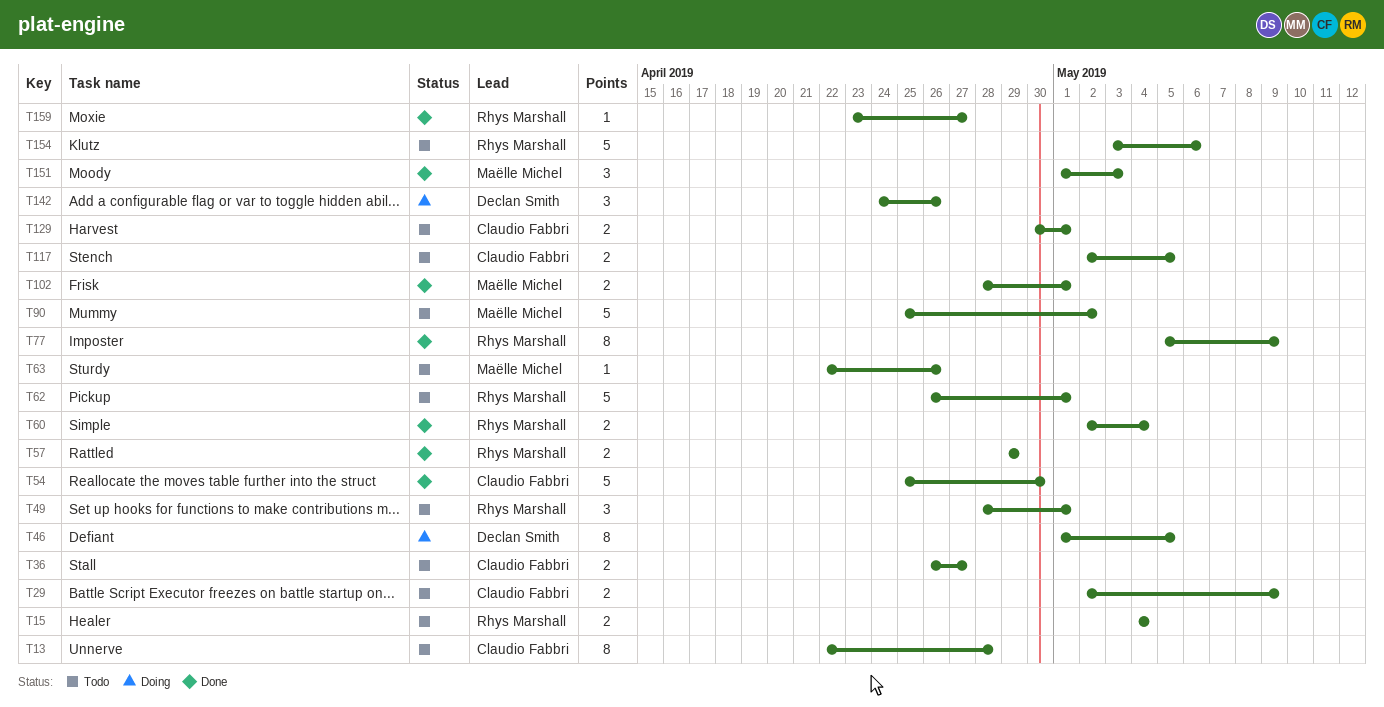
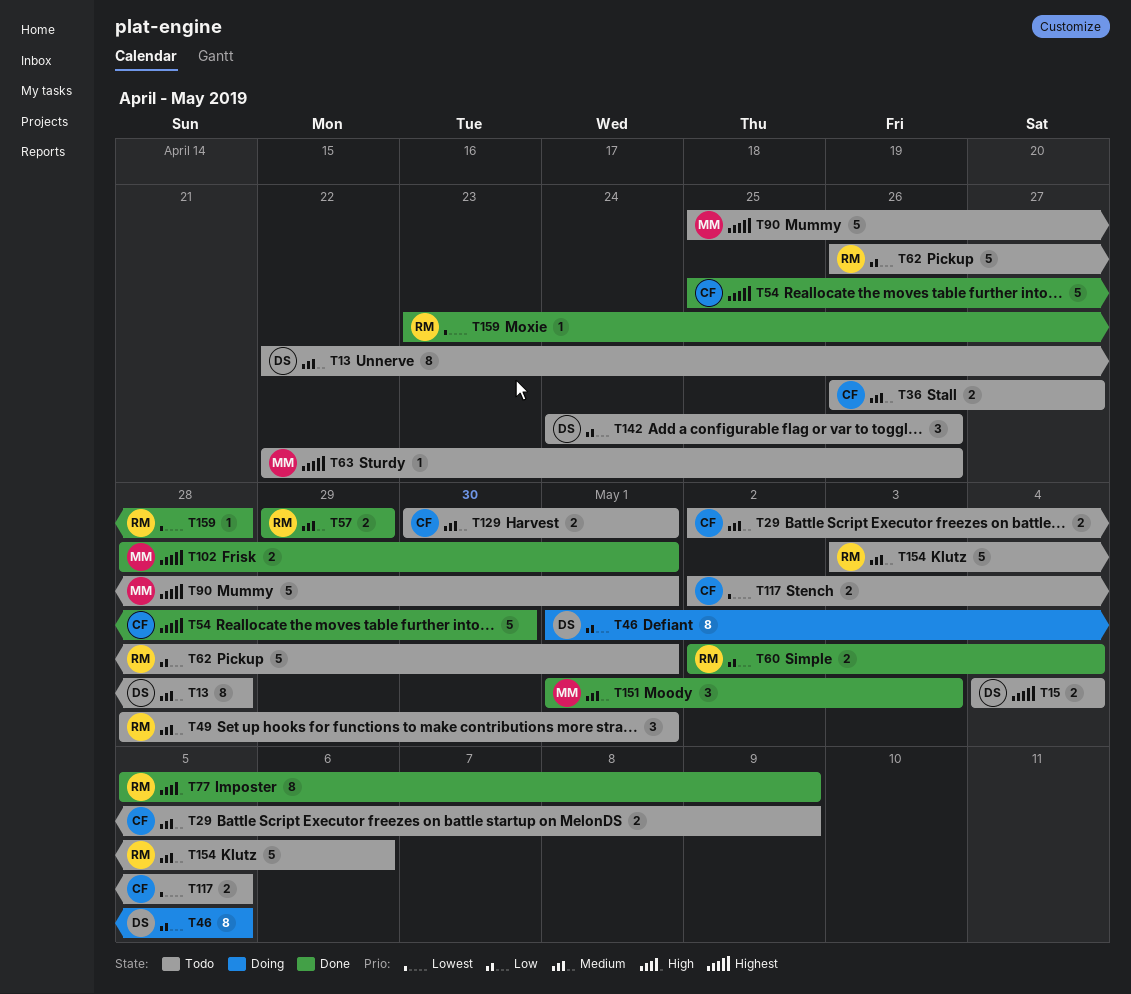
T13, owner: Claudio Fabbri -> Declan Smith
T15, owner: Rhys Marshall -> Declan Smith
T90, due: May 2 -> May 1
T142, status: Doing -> Todo
T159, due: Apr 27 -> Apr 28

